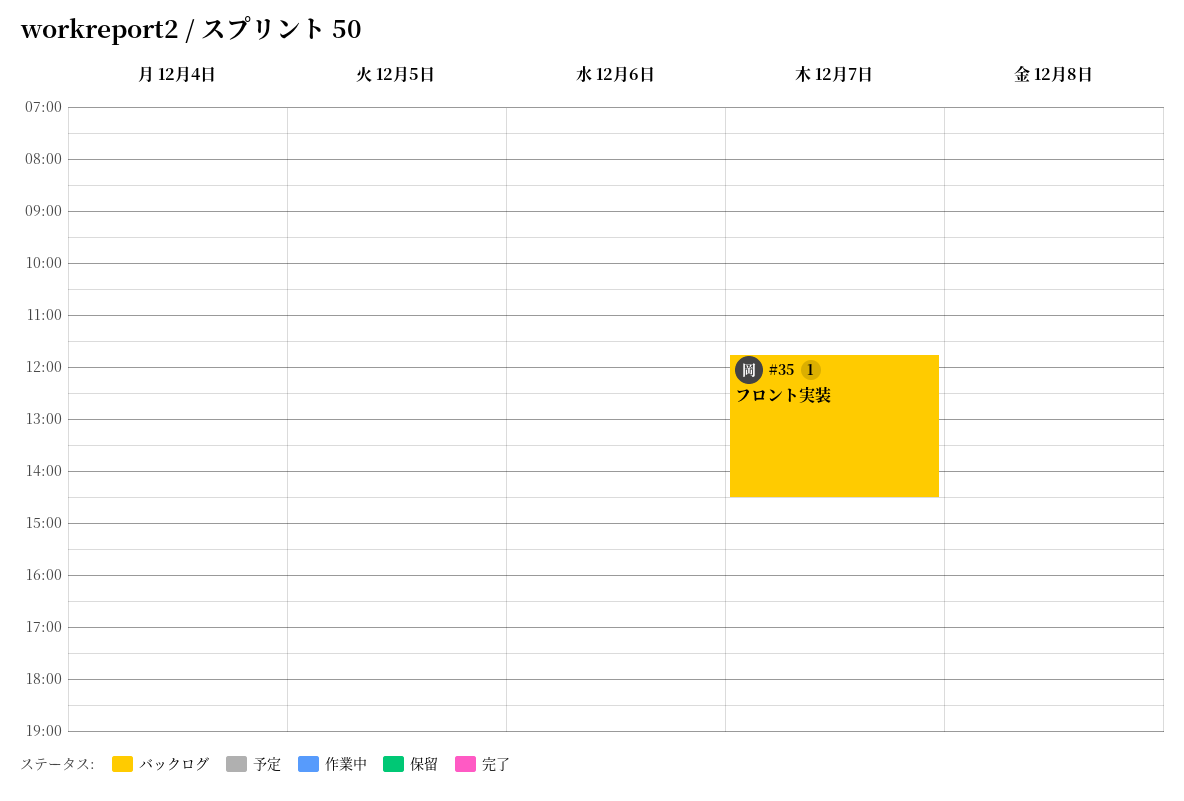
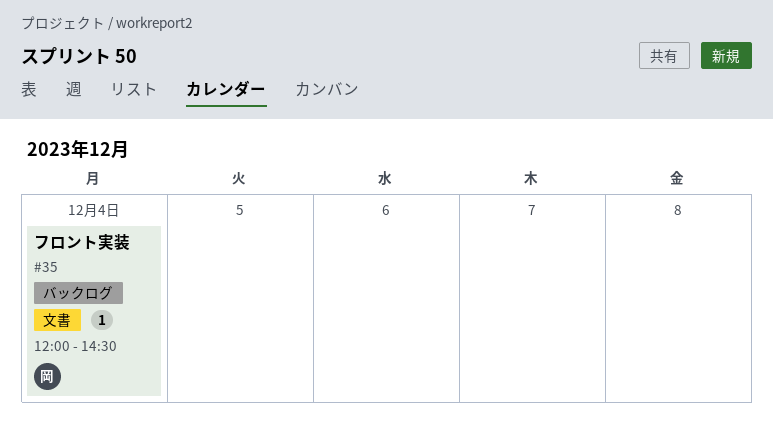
#35, day: Dec 7 -> Dec 4
#35, begins: 11:45 -> 12:00

